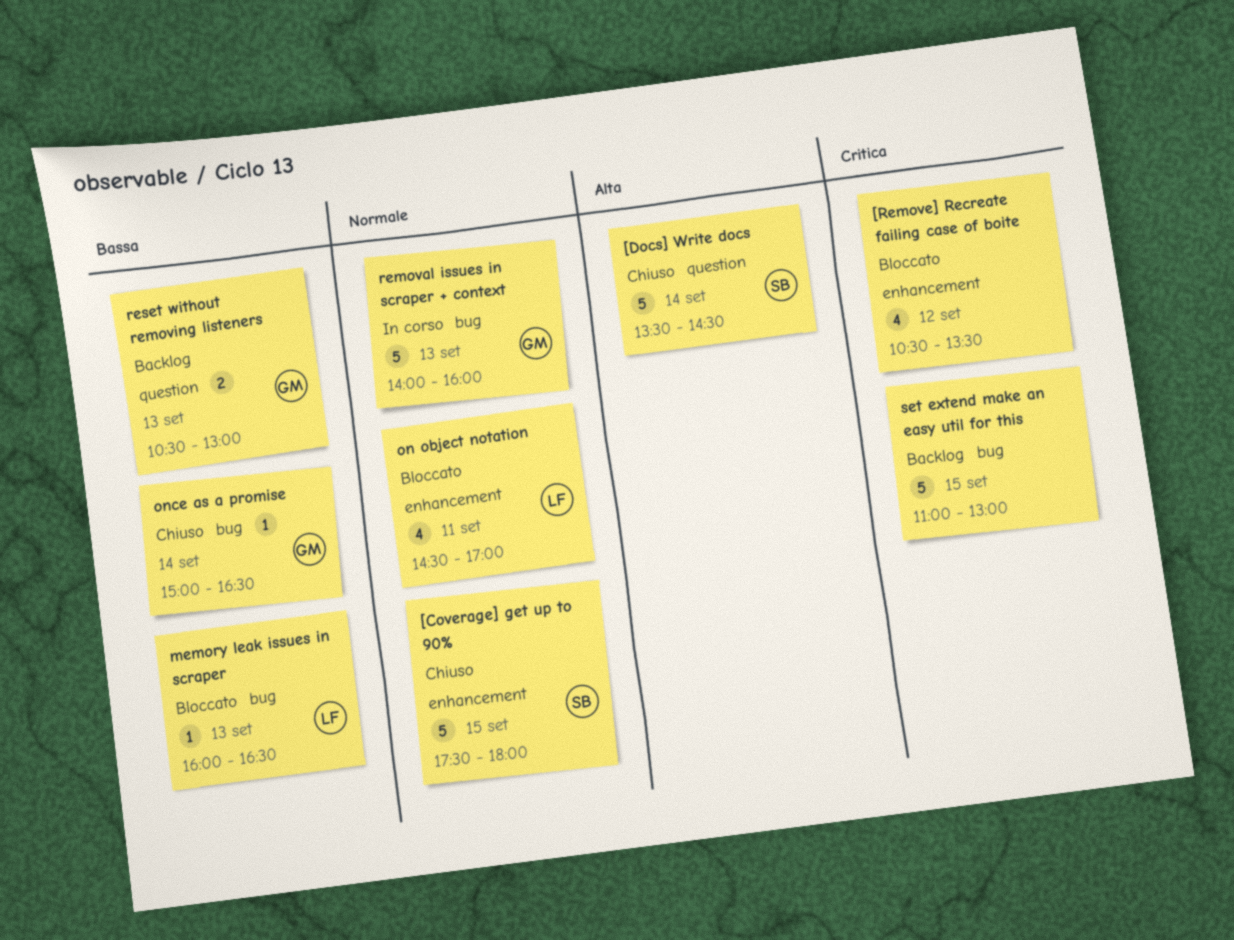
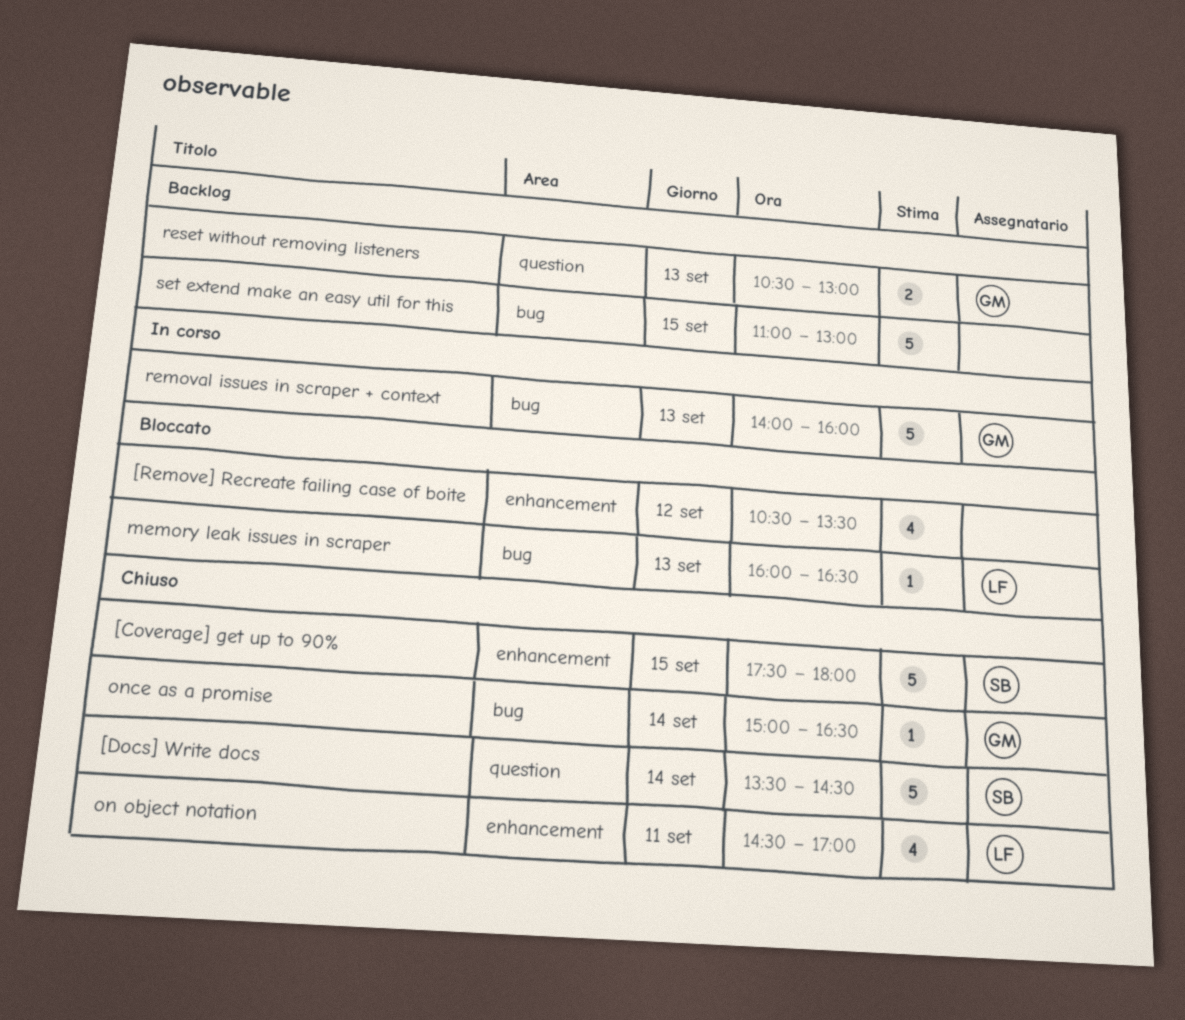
on object notation, status: Bloccato -> Chiuso

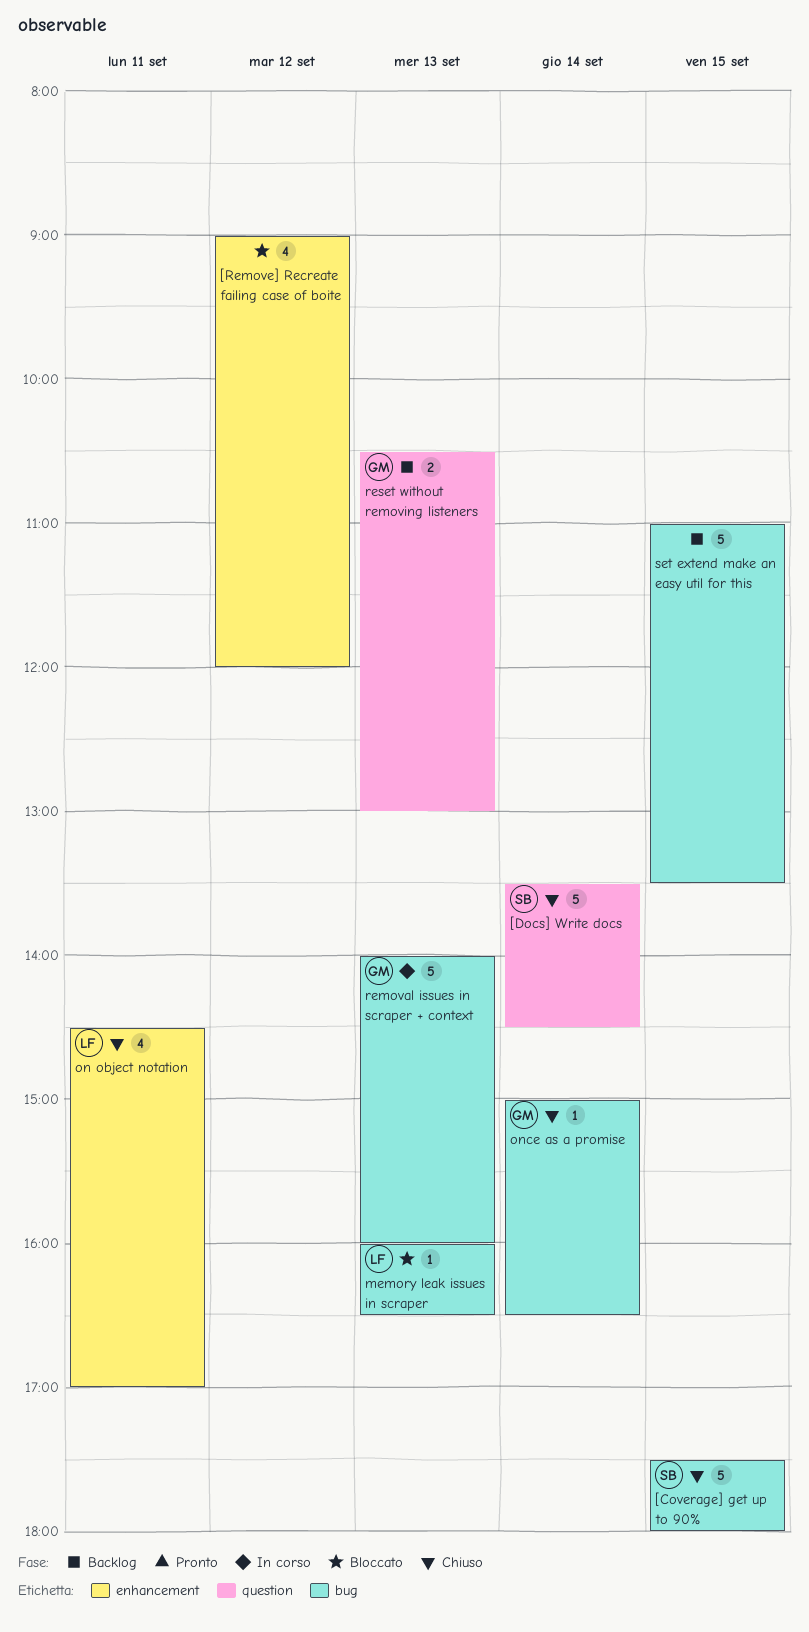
[Coverage] get up to 90%, label: enhancement -> bug
[Remove] Recreate failing case of boite, begins: 10:30 -> 09:00
[Remove] Recreate failing case of boite, ends: 13:30 -> 12:00
set extend make an easy util for this, ends: 13:00 -> 13:30

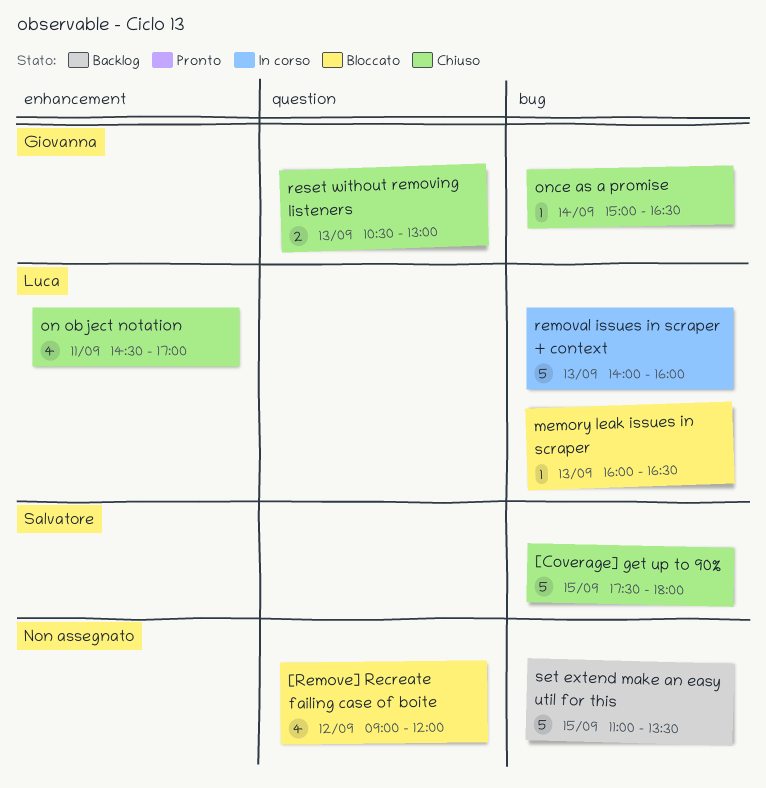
[Docs] Write docs: present -> none
[Remove] Recreate failing case of boite, label: enhancement -> question
removal issues in scraper + context, owner: Giovanna -> Luca
reset without removing listeners, status: Backlog -> Chiuso

